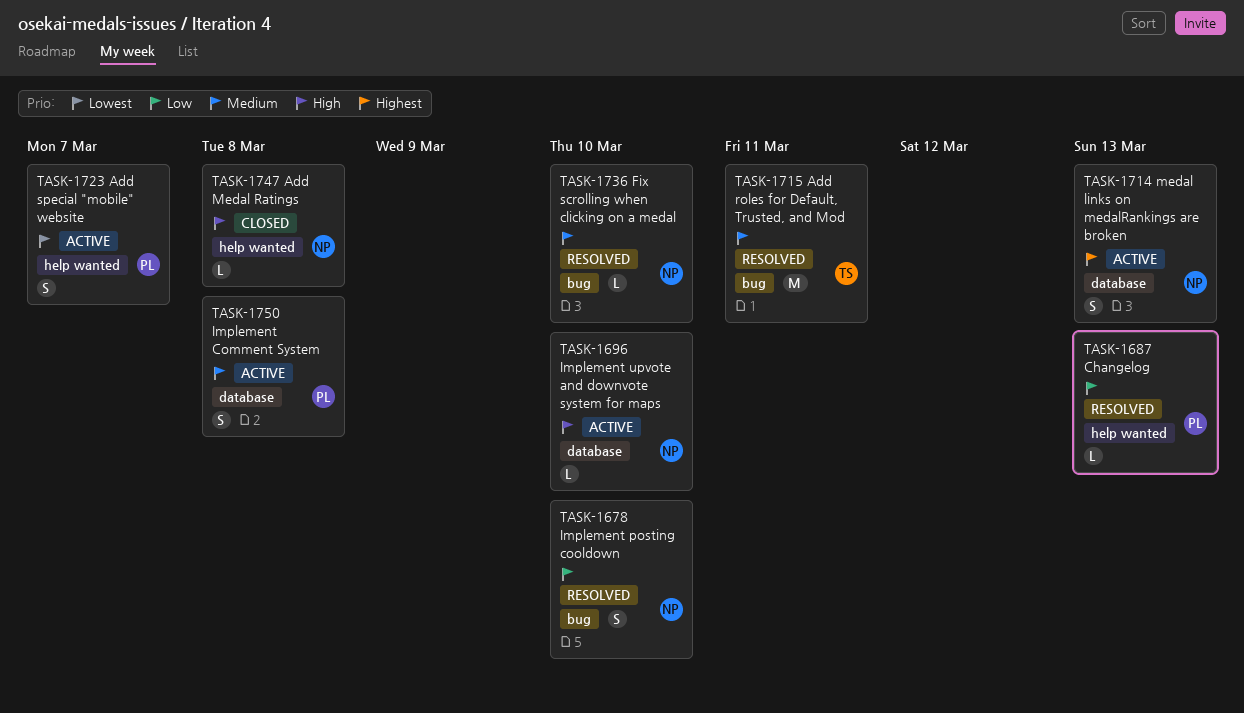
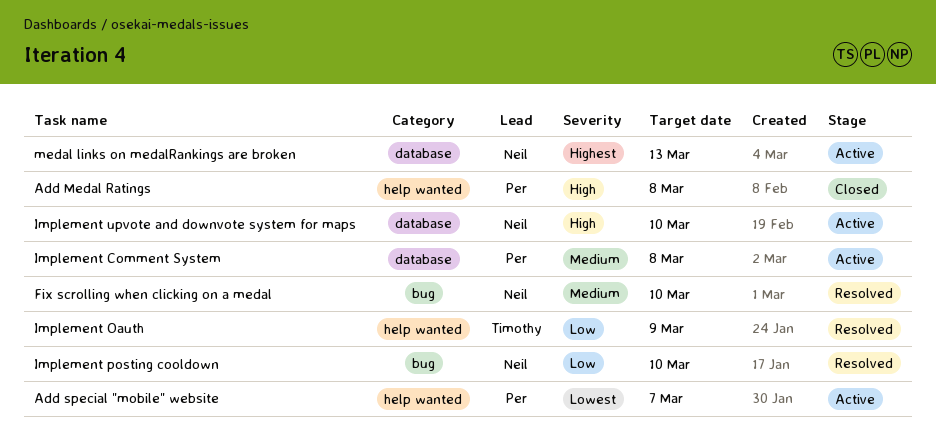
Add Medal Ratings, owner: Neil -> Per
Add roles for Default, Trusted, and Mod: present -> none
Changelog: present -> none
Implement Oauth: none -> present

